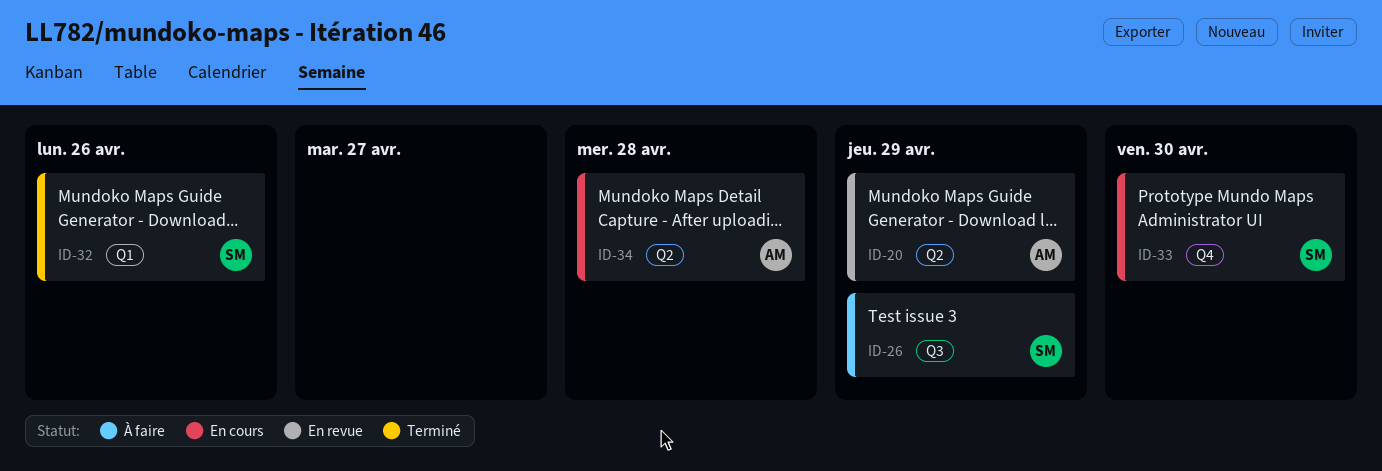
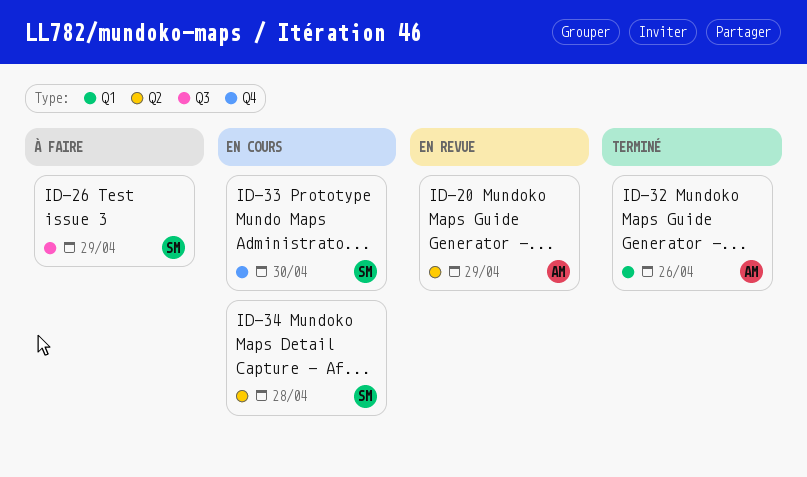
ID-32, owner: SM -> AM
ID-34, owner: AM -> SM

